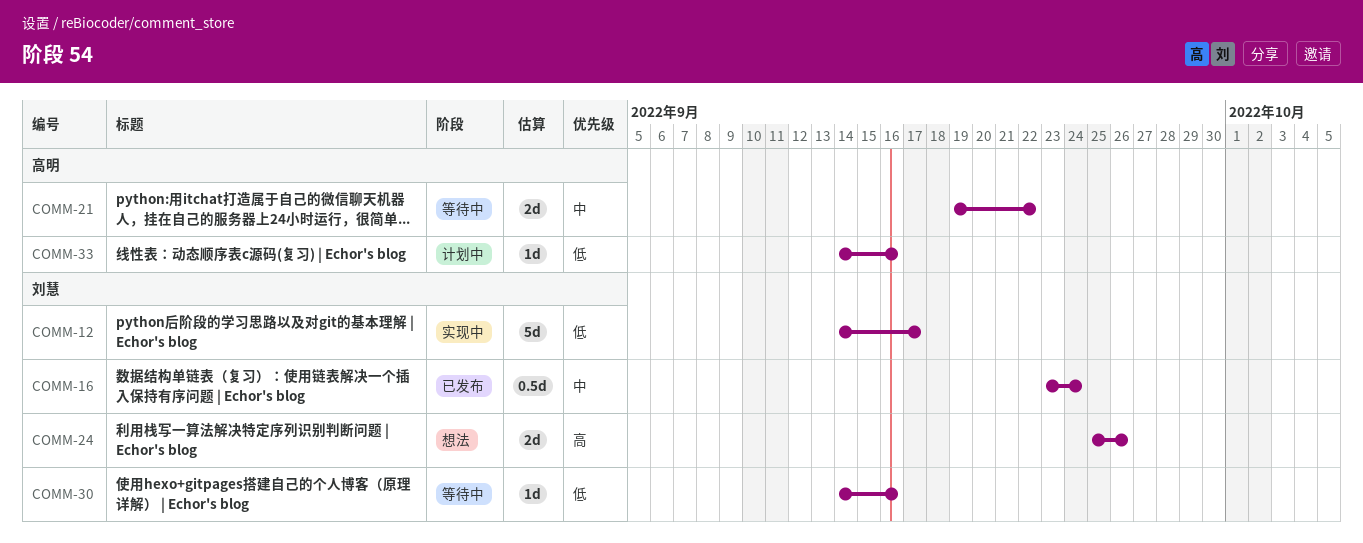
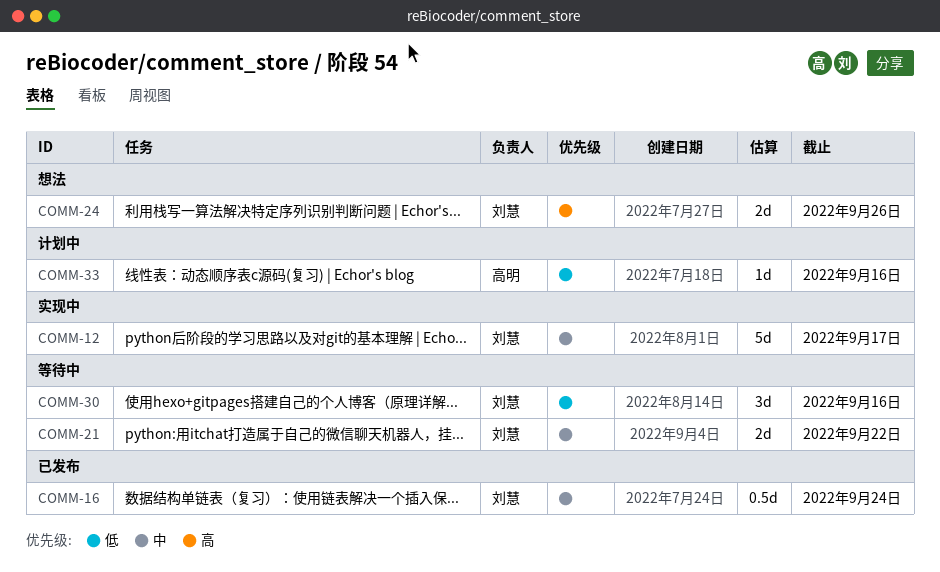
COMM-12, priority: 低 -> 中
COMM-21, owner: 高明 -> 刘慧
COMM-30, estimate: 1d -> 3d

